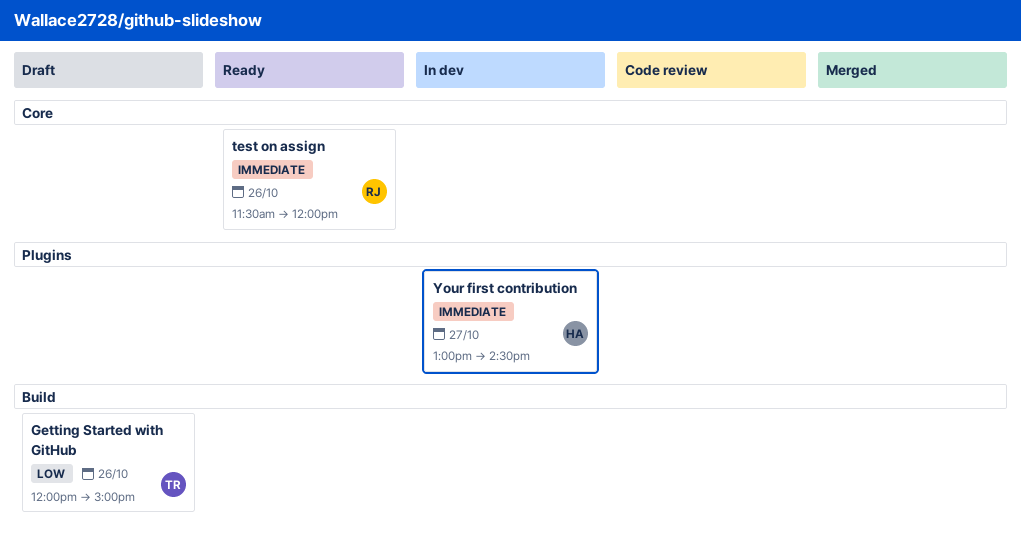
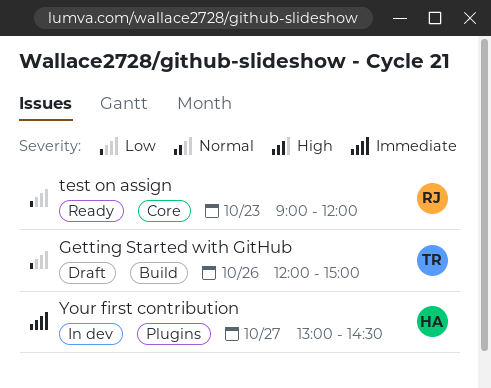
test on assign, priority: Immediate -> Low
test on assign, day: Oct 26 -> Oct 23
test on assign, begins: 11:30 -> 09:00

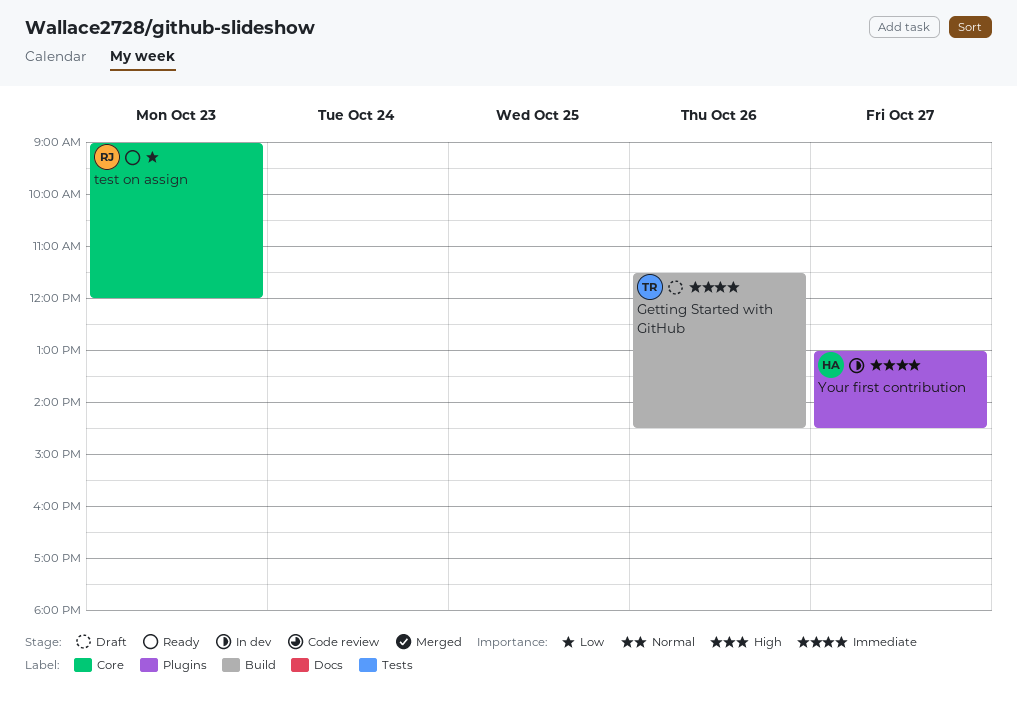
Getting Started with GitHub, priority: Low -> Immediate
Getting Started with GitHub, begins: 12:00 -> 11:30
Getting Started with GitHub, ends: 15:00 -> 14:30

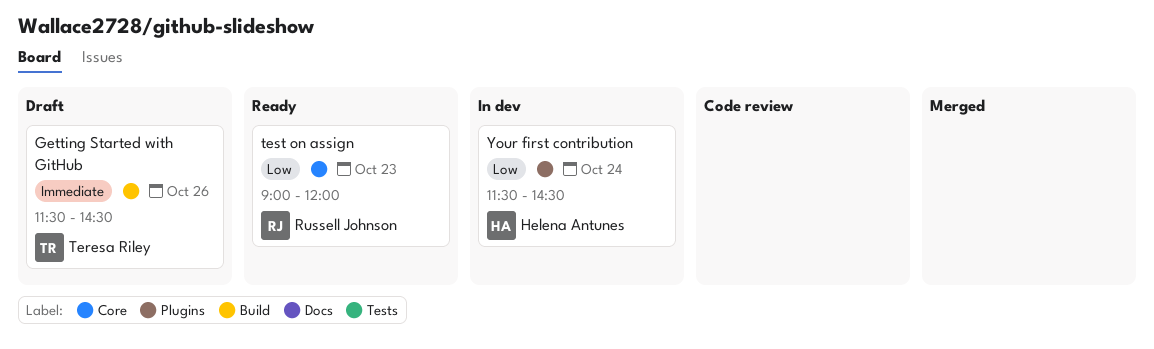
Your first contribution, priority: Immediate -> Low
Your first contribution, day: Oct 27 -> Oct 24
Your first contribution, begins: 13:00 -> 11:30

